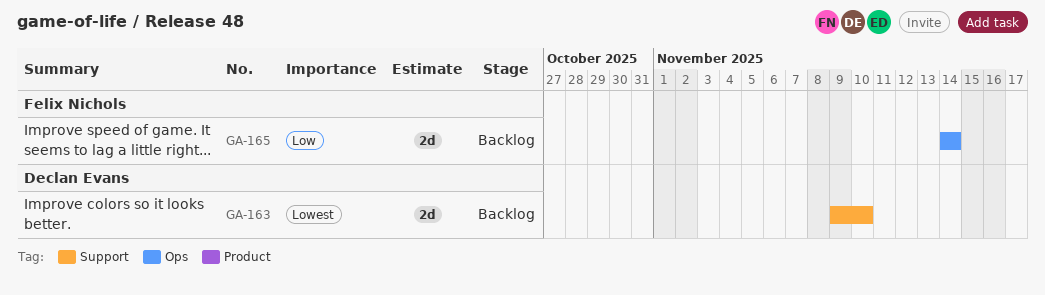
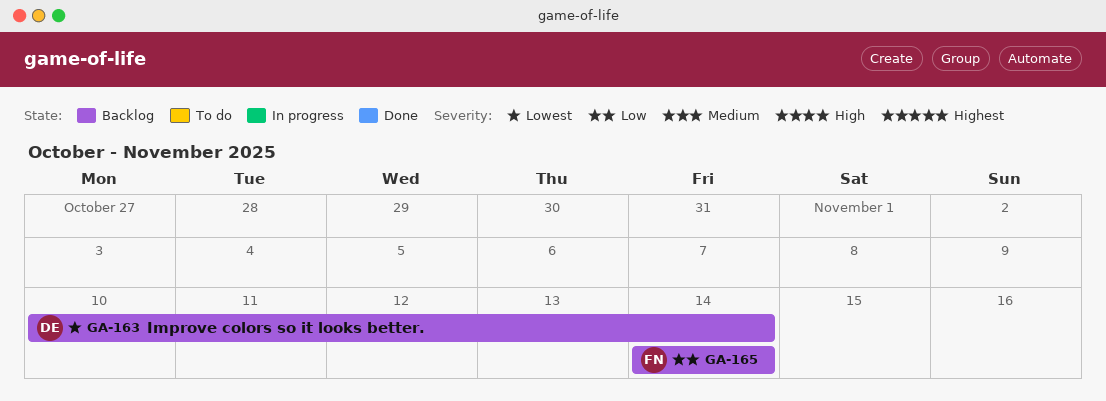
GA-163, start: Nov 9 -> Nov 10
GA-163, due: Nov 10 -> Nov 14

